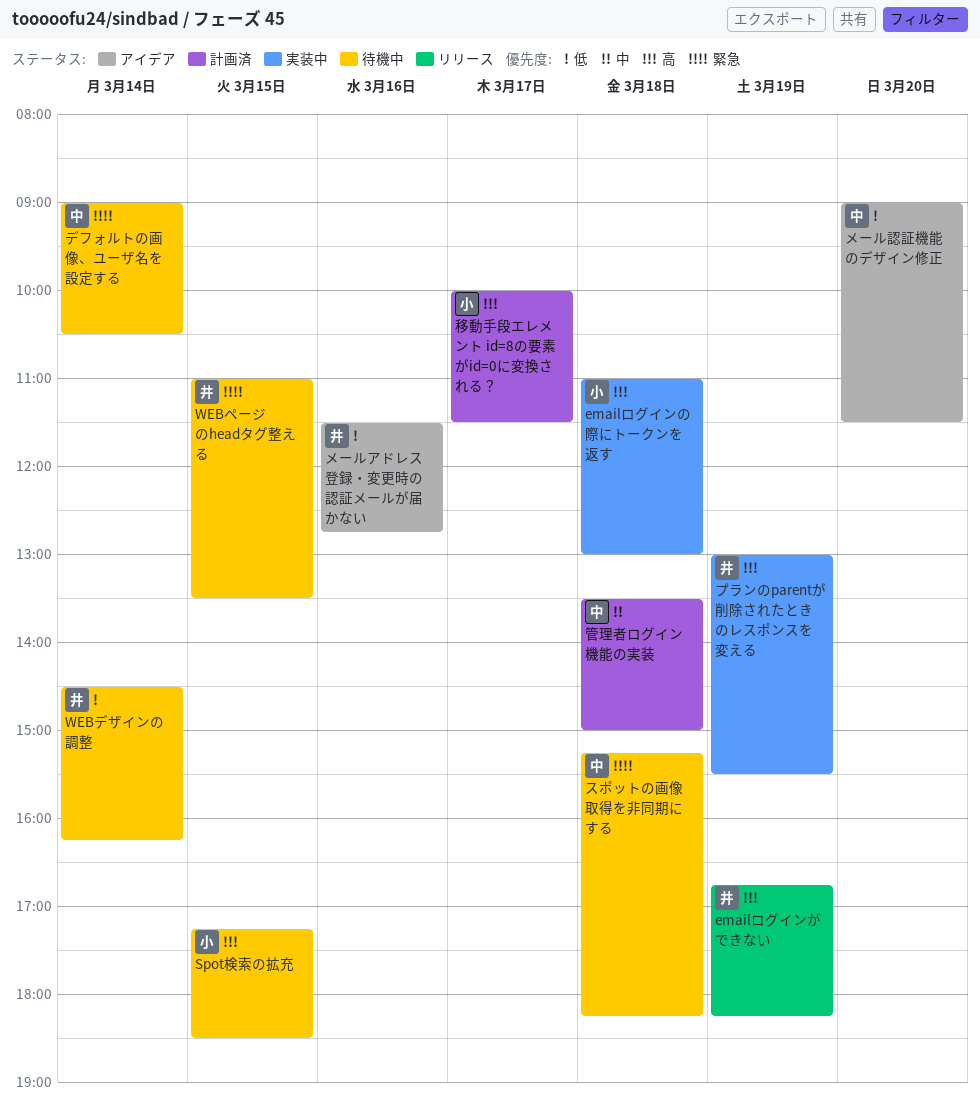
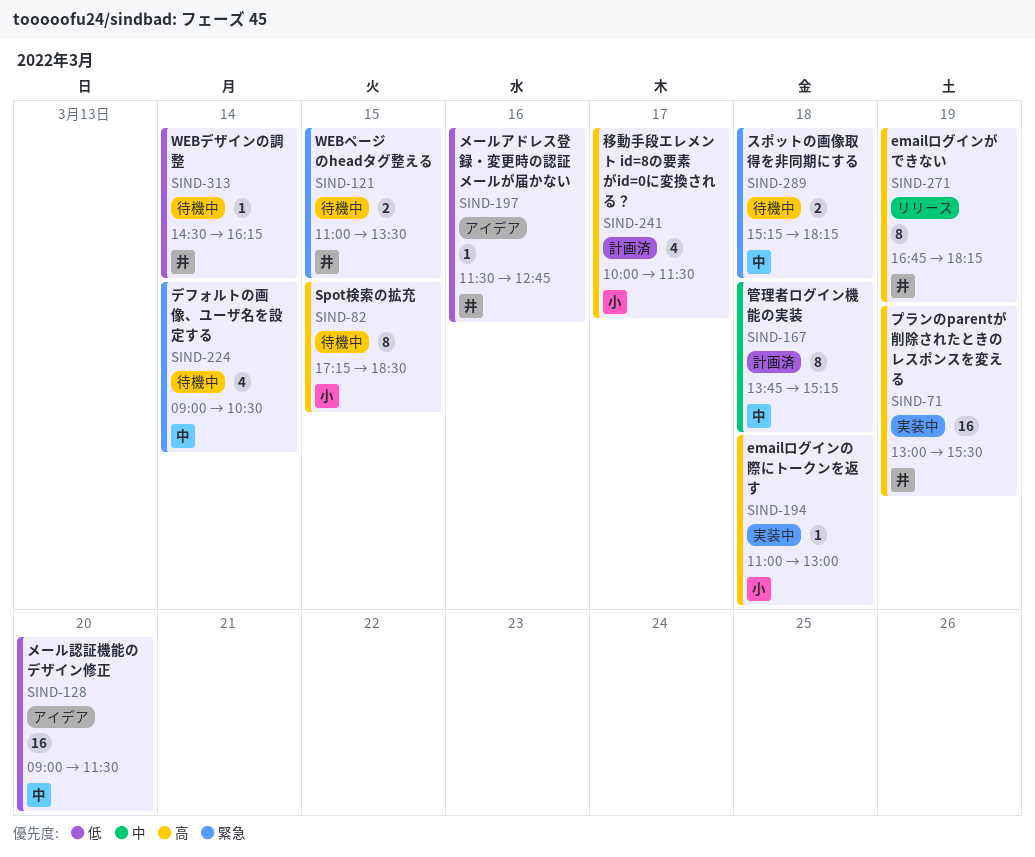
管理者ログイン機能の実装, begins: 13:30 -> 13:45
管理者ログイン機能の実装, ends: 15:00 -> 15:15

